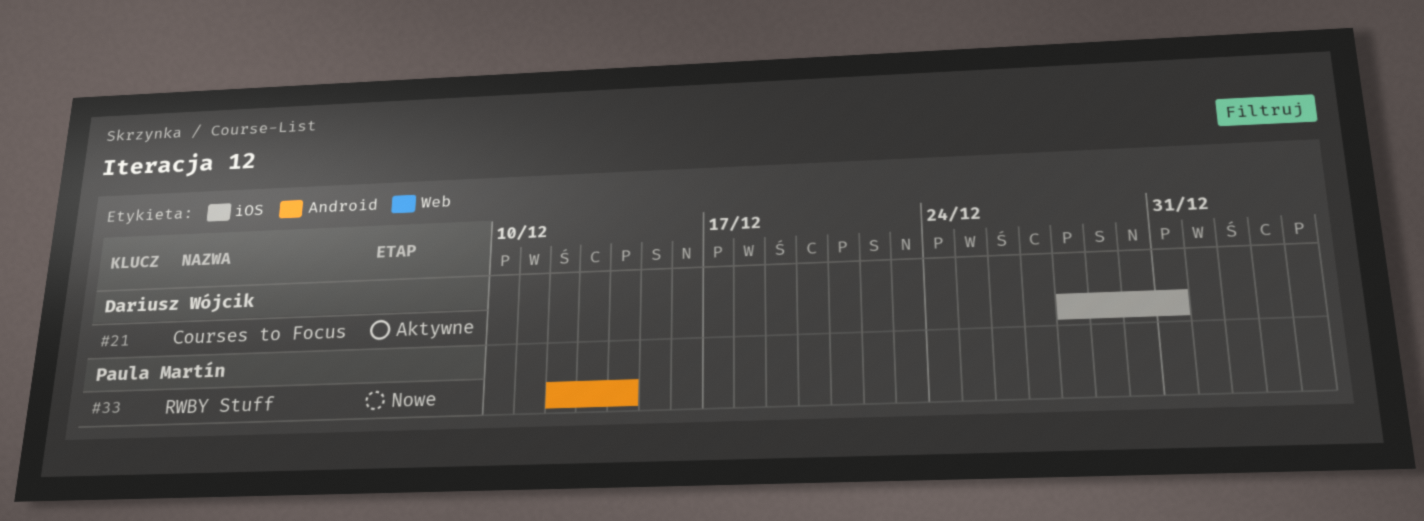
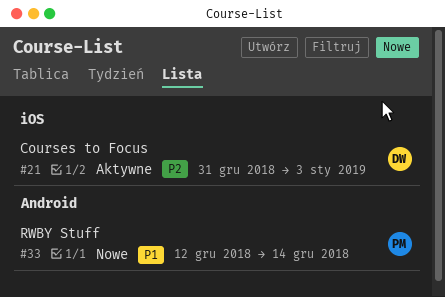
#21, start: Dec 28 -> Dec 31
#21, due: Dec 31 -> Jan 3

